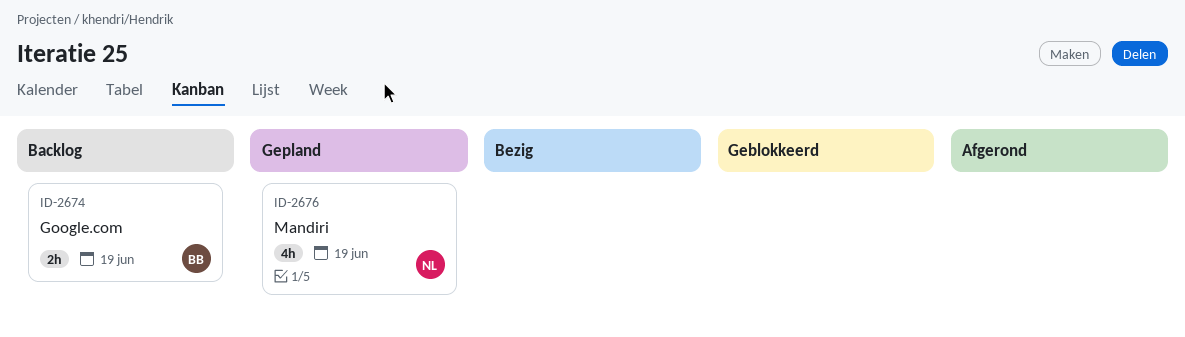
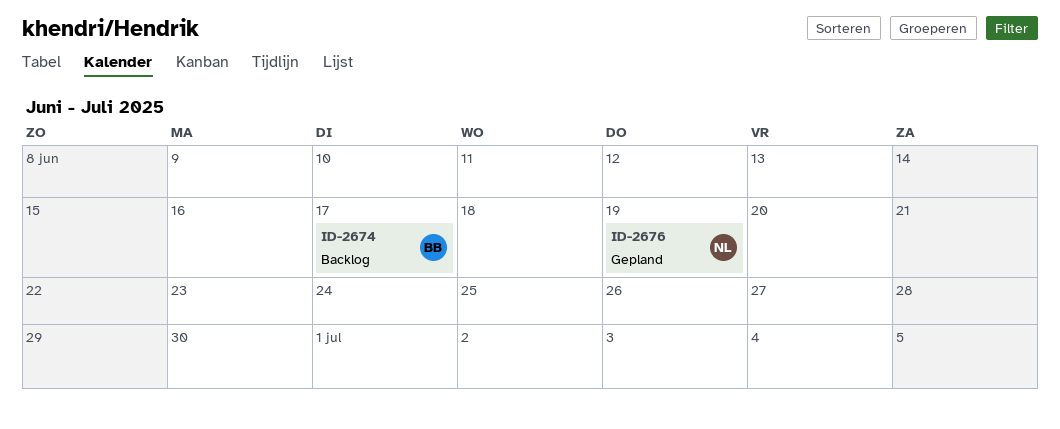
ID-2674, due: Jun 19 -> Jun 17

